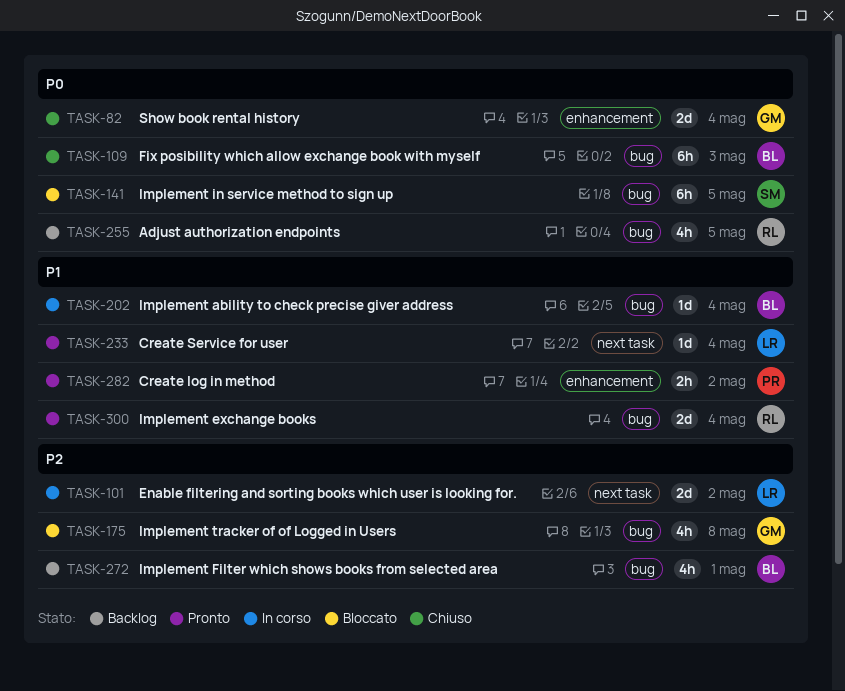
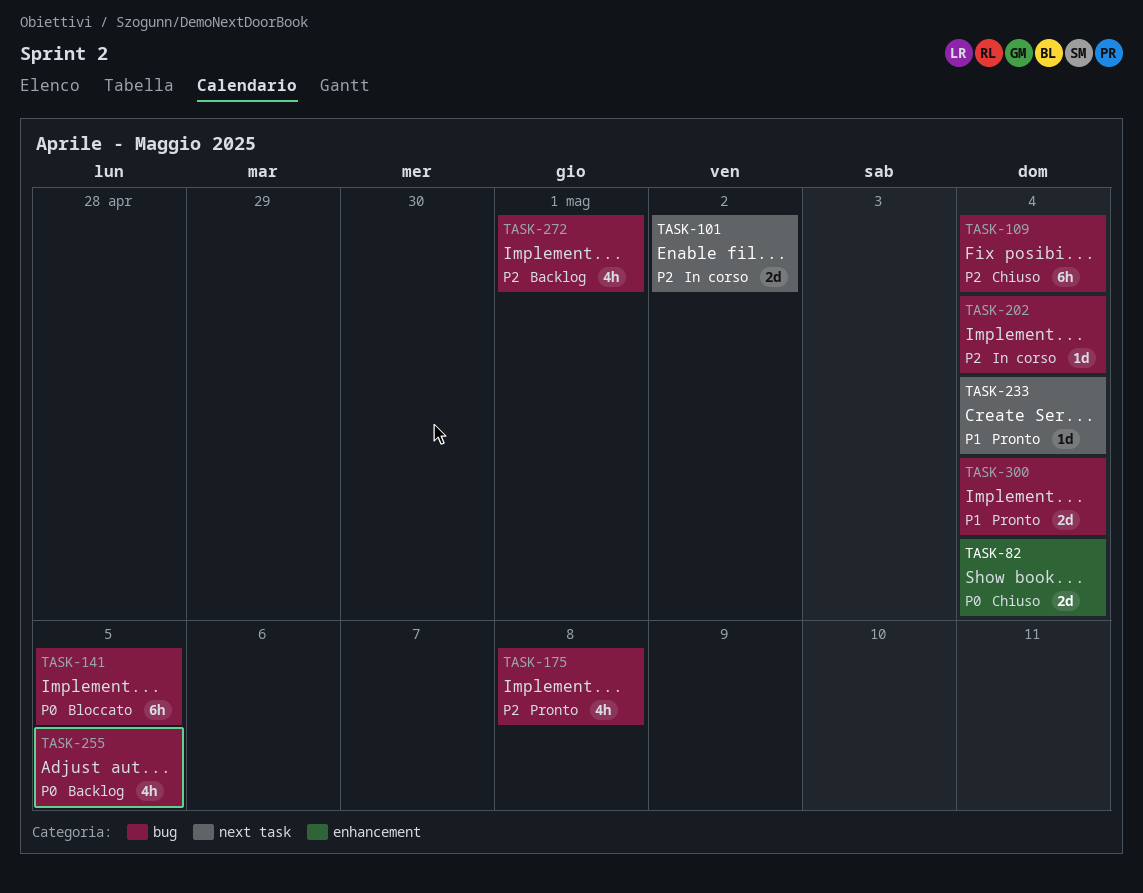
TASK-109, priority: P0 -> P2
TASK-109, due: May 3 -> May 4
TASK-175, status: Bloccato -> Pronto
TASK-202, priority: P1 -> P2
TASK-282: present -> none

